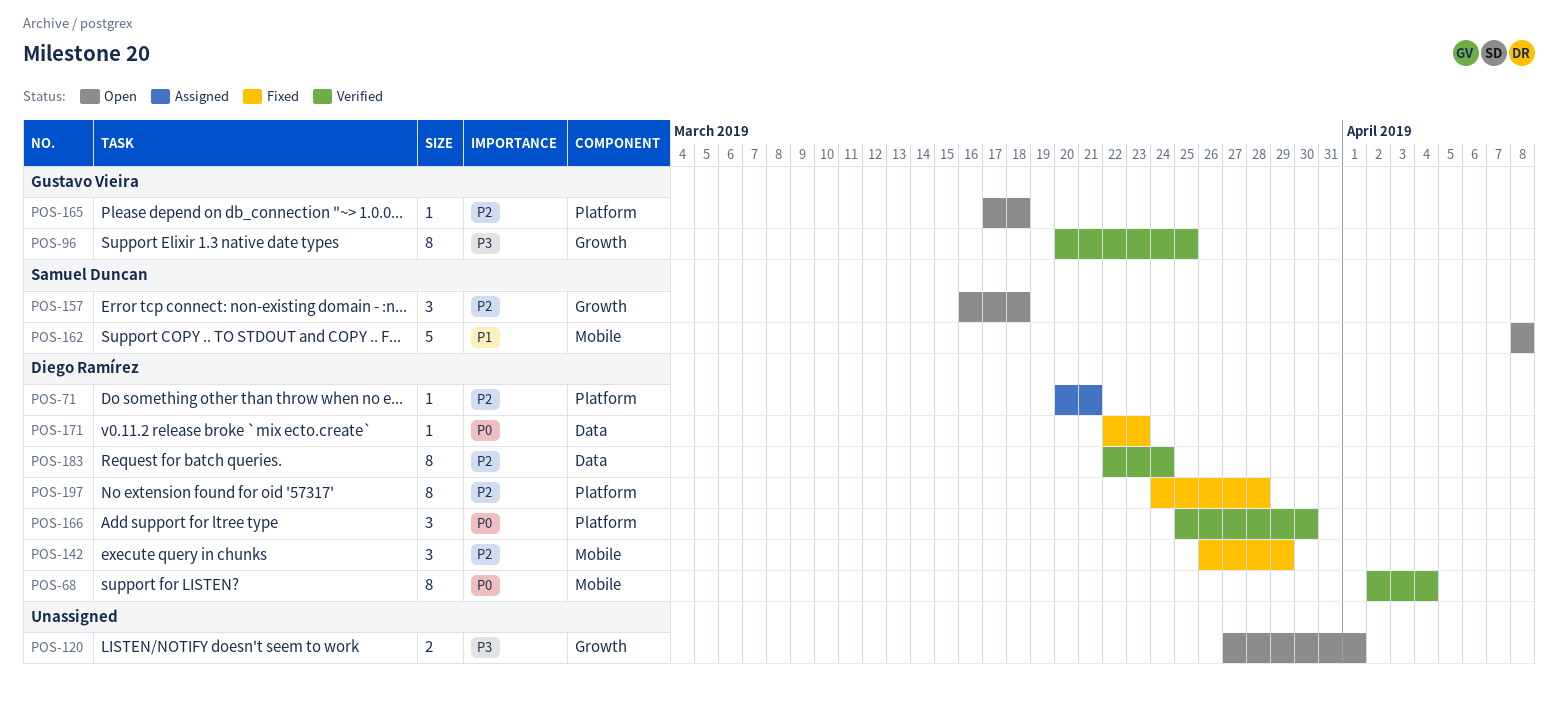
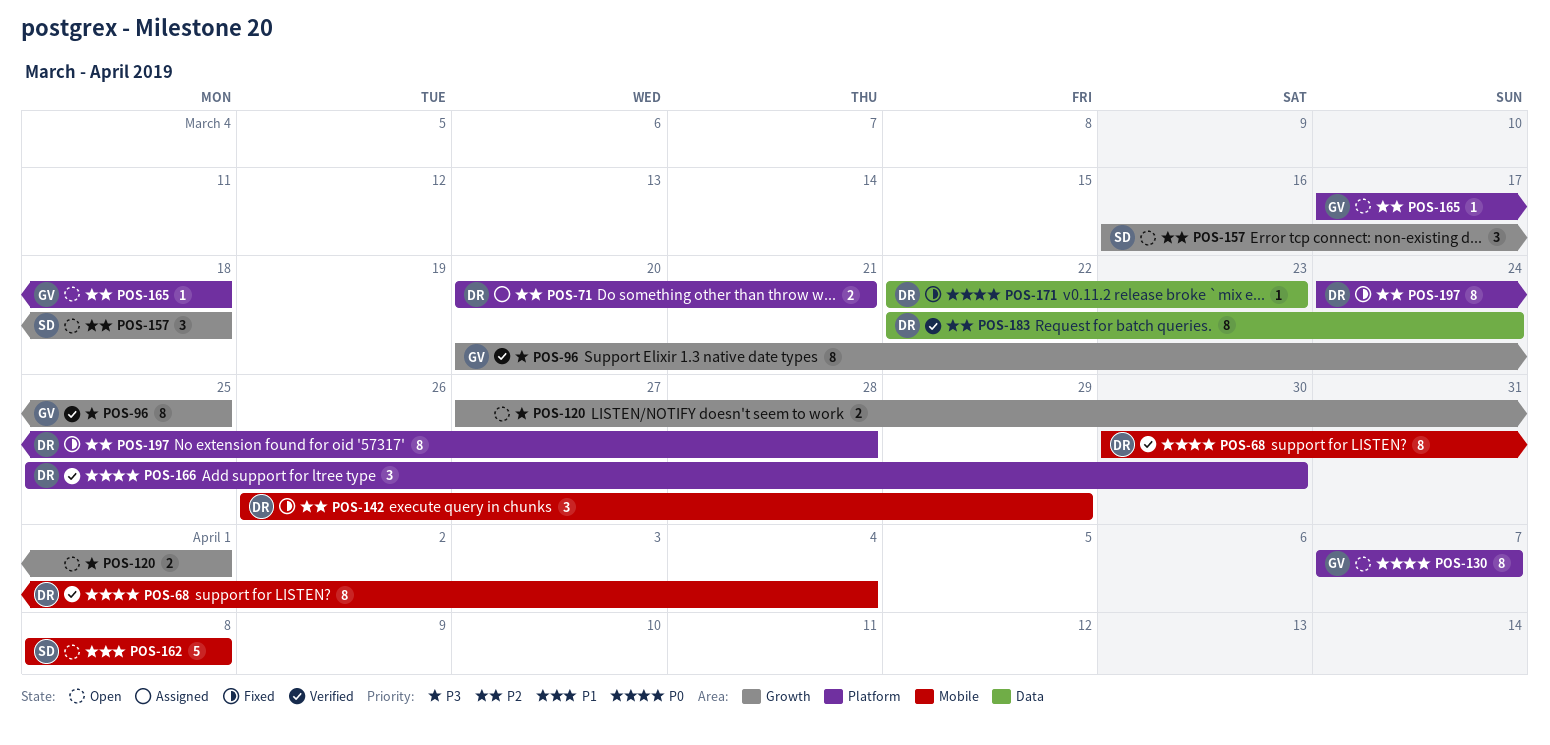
POS-68, start: Apr 2 -> Mar 30
POS-71, estimate: 1 -> 2
POS-130: none -> present

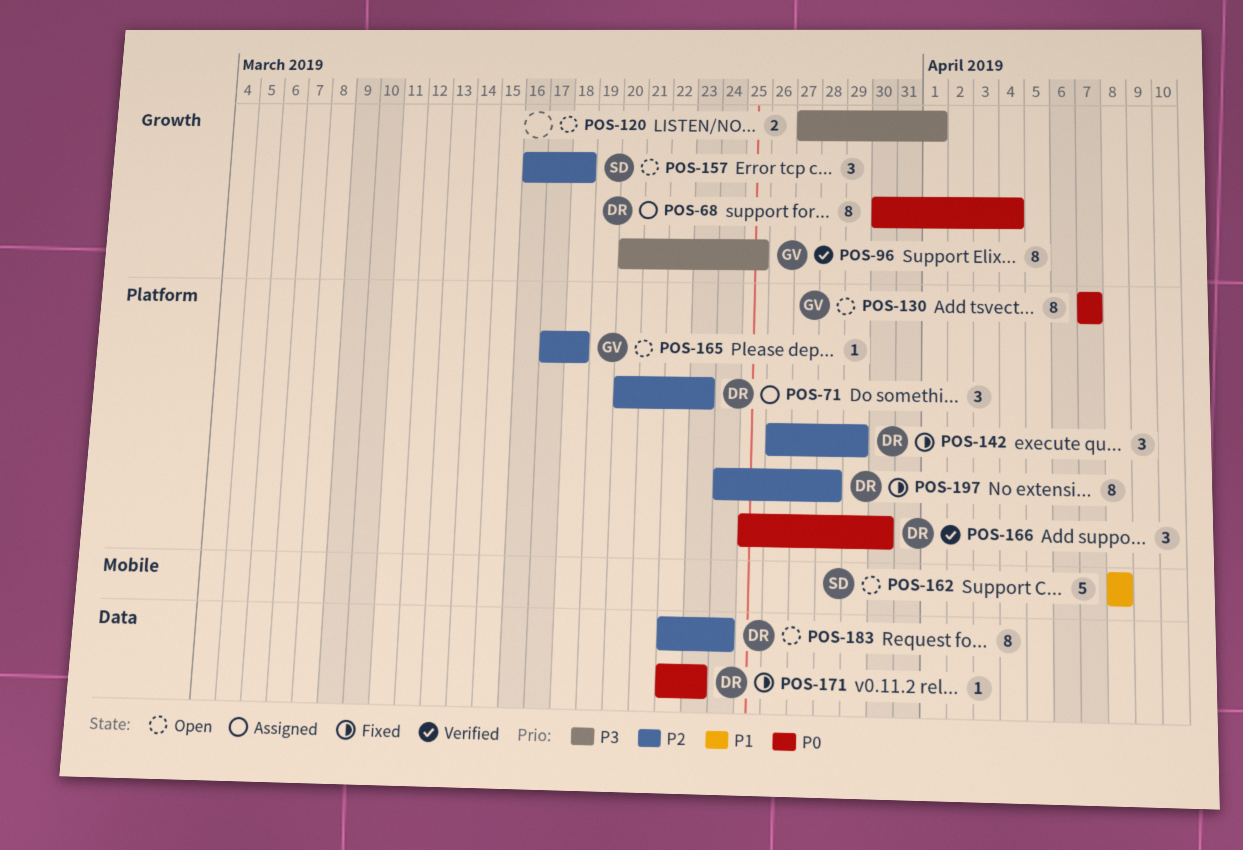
POS-68, status: Verified -> Assigned
POS-68, label: Mobile -> Growth
POS-71, estimate: 2 -> 3
POS-71, due: Mar 21 -> Mar 23
POS-142, label: Mobile -> Platform
POS-183, status: Verified -> Open

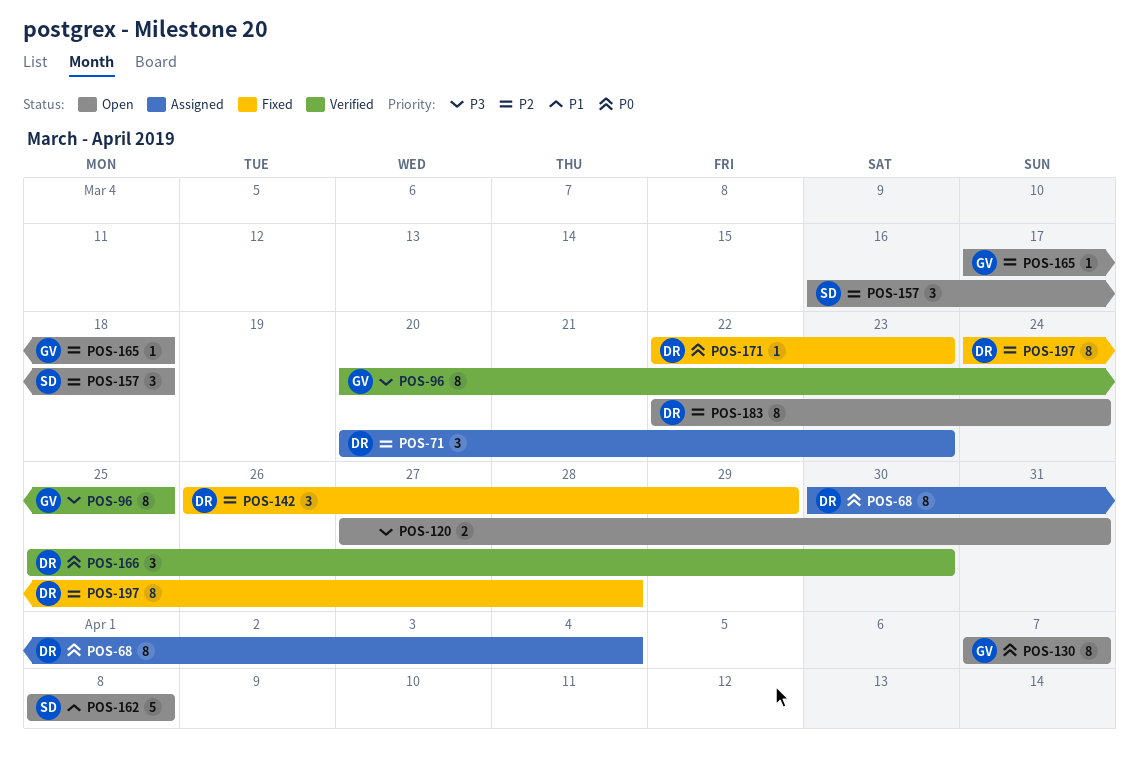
POS-120, due: Apr 1 -> Mar 31

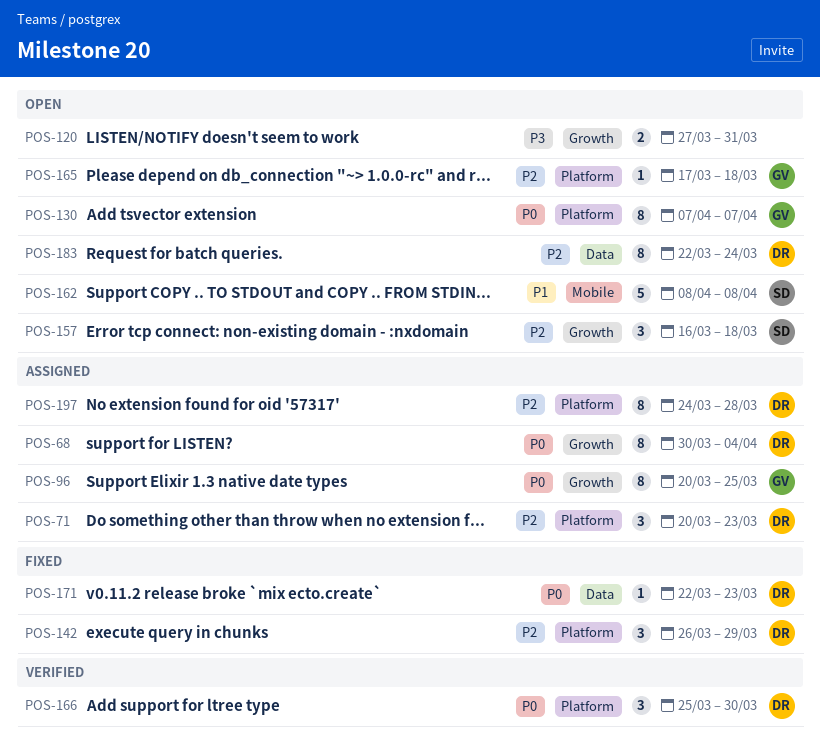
POS-96, status: Verified -> Assigned
POS-96, priority: P3 -> P0
POS-197, status: Fixed -> Assigned

